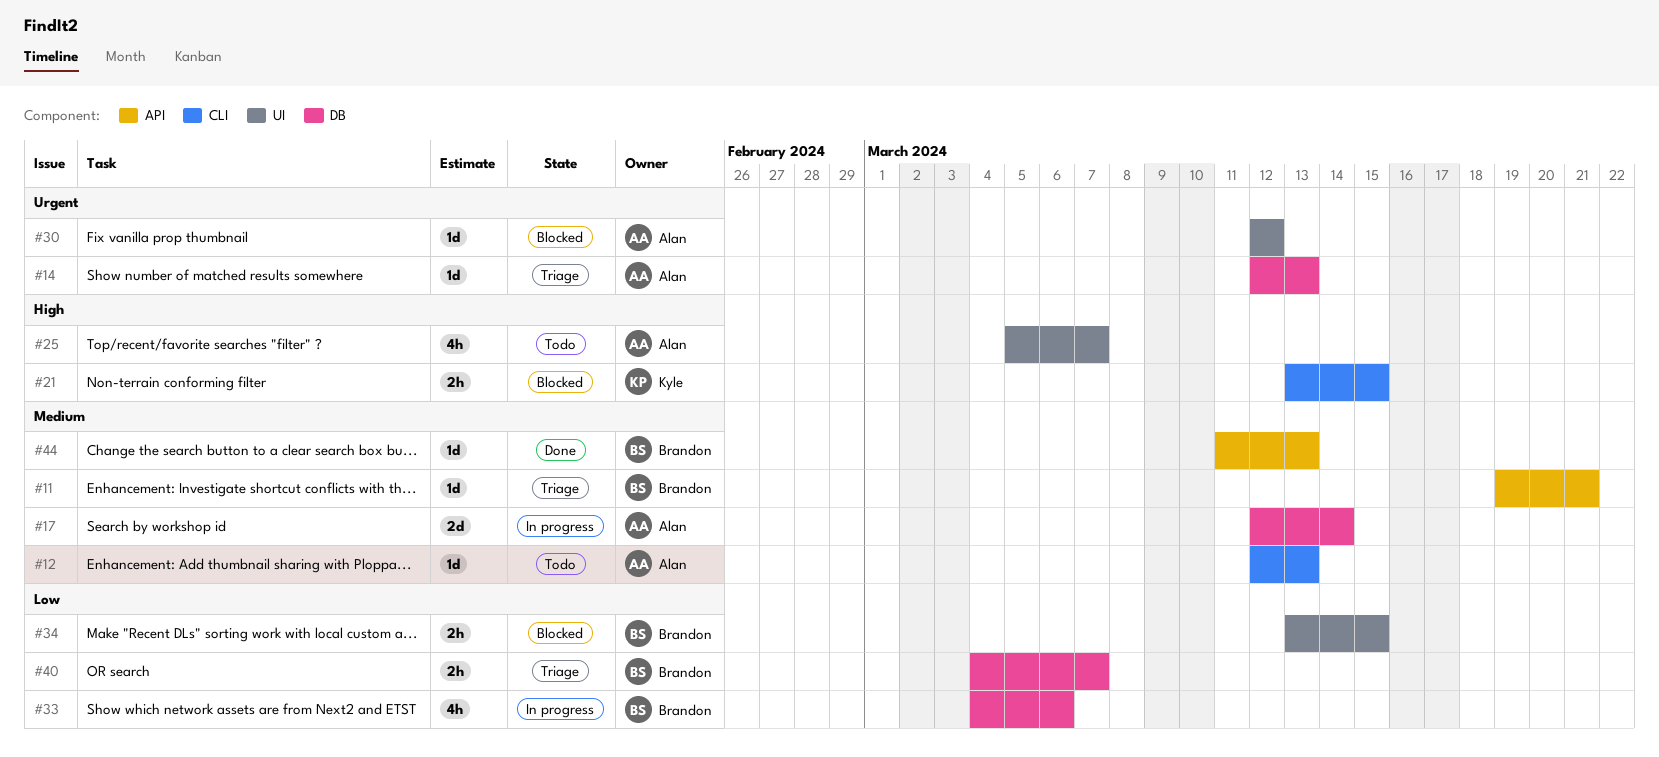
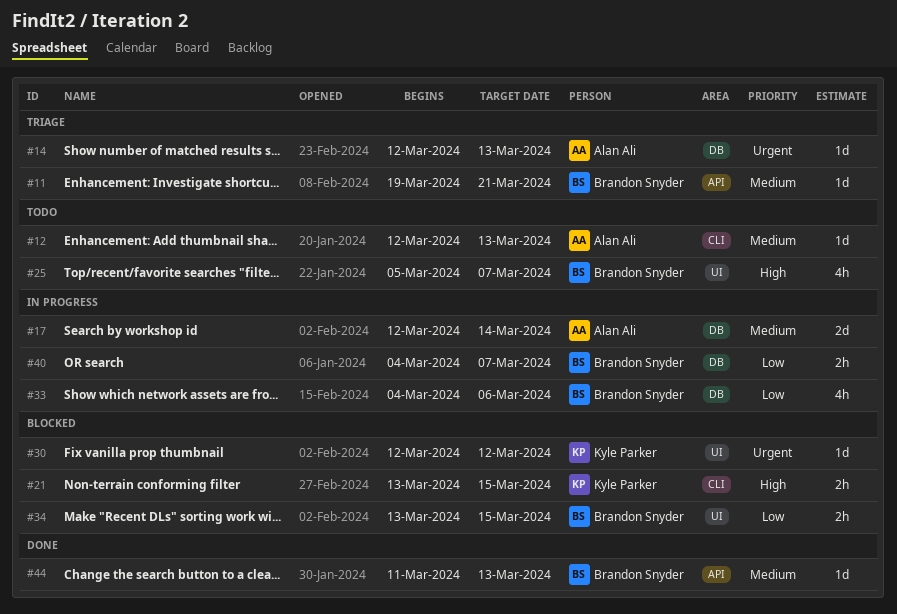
#25, owner: Alan Ali -> Brandon Snyder
#30, owner: Alan Ali -> Kyle Parker
#40, status: Triage -> In progress

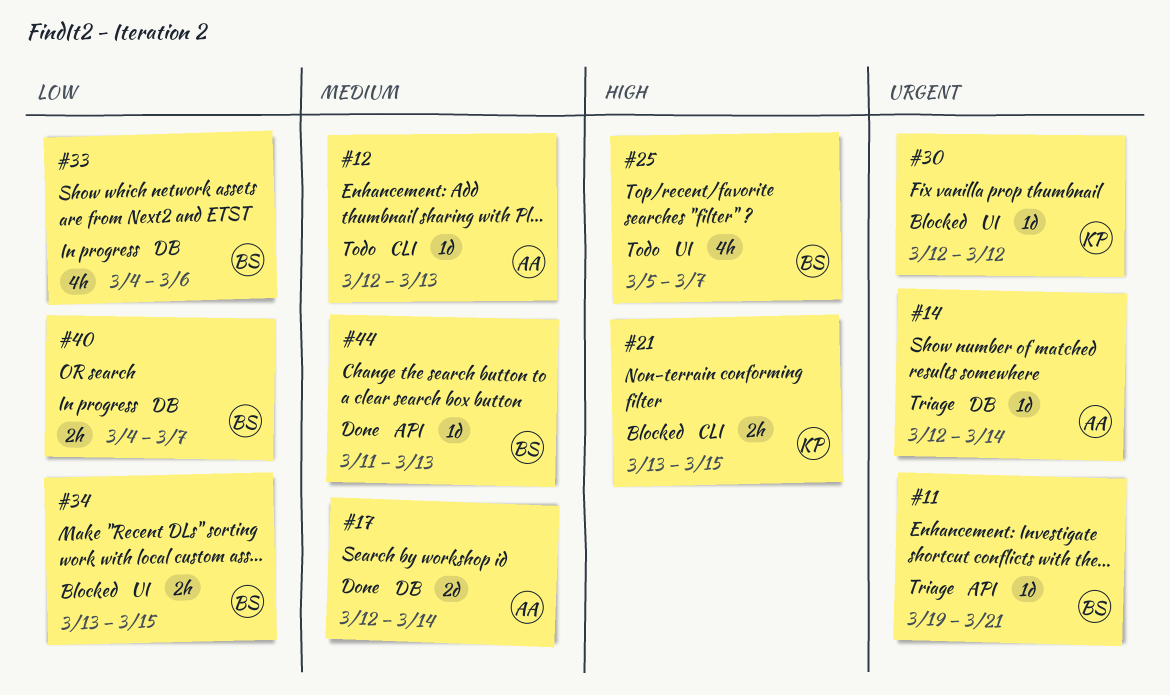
#11, priority: Medium -> Urgent
#14, due: Mar 13 -> Mar 14
#17, status: In progress -> Done

